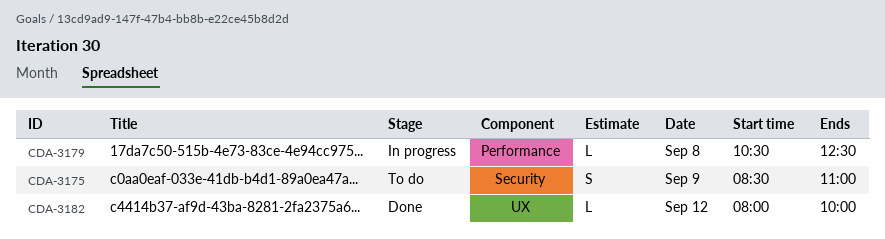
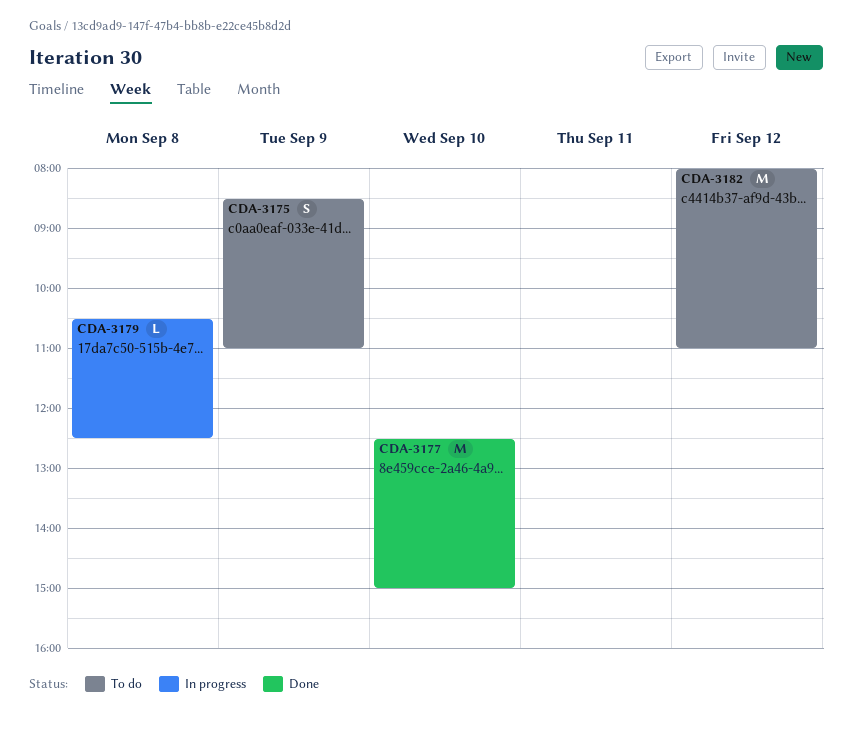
CDA-3177: none -> present
CDA-3182, status: Done -> To do
CDA-3182, estimate: L -> M
CDA-3182, ends: 10:00 -> 11:00

